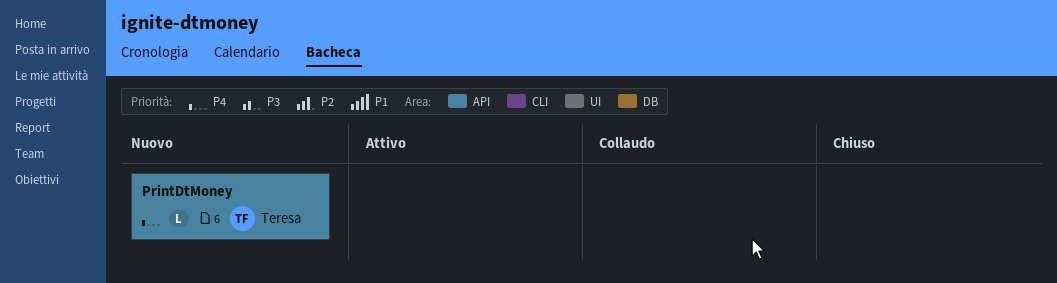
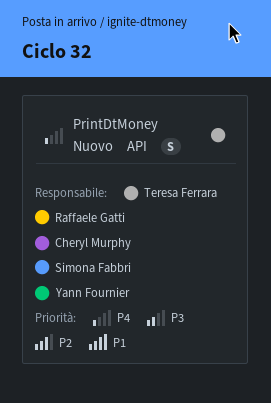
PrintDtMoney, estimate: L -> S

